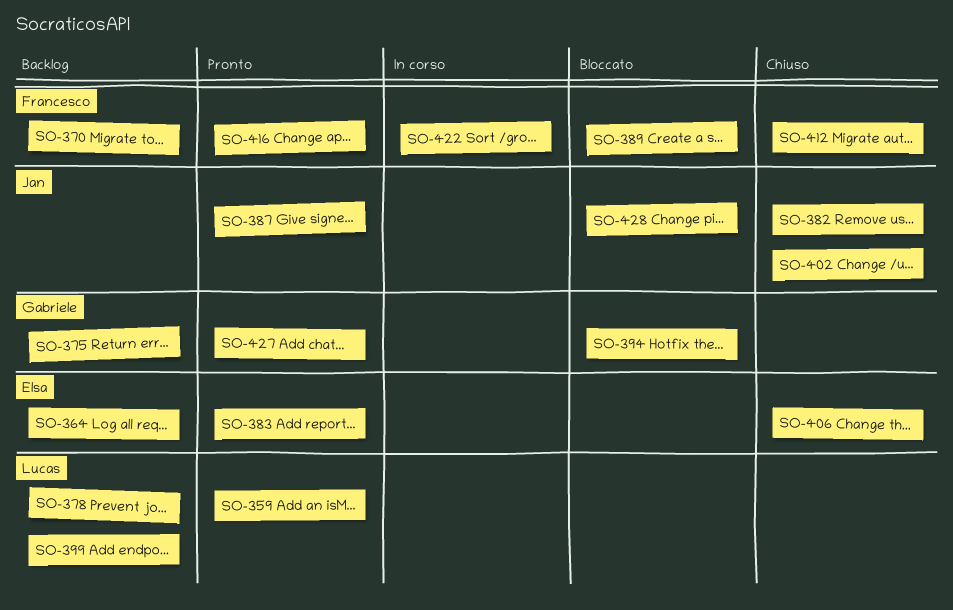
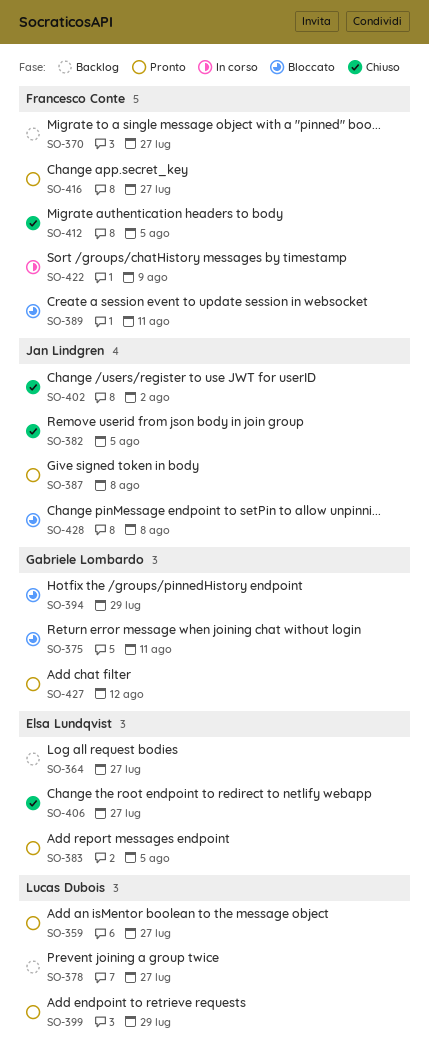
SO-375, status: Backlog -> Bloccato
SO-399, status: Backlog -> Pronto

